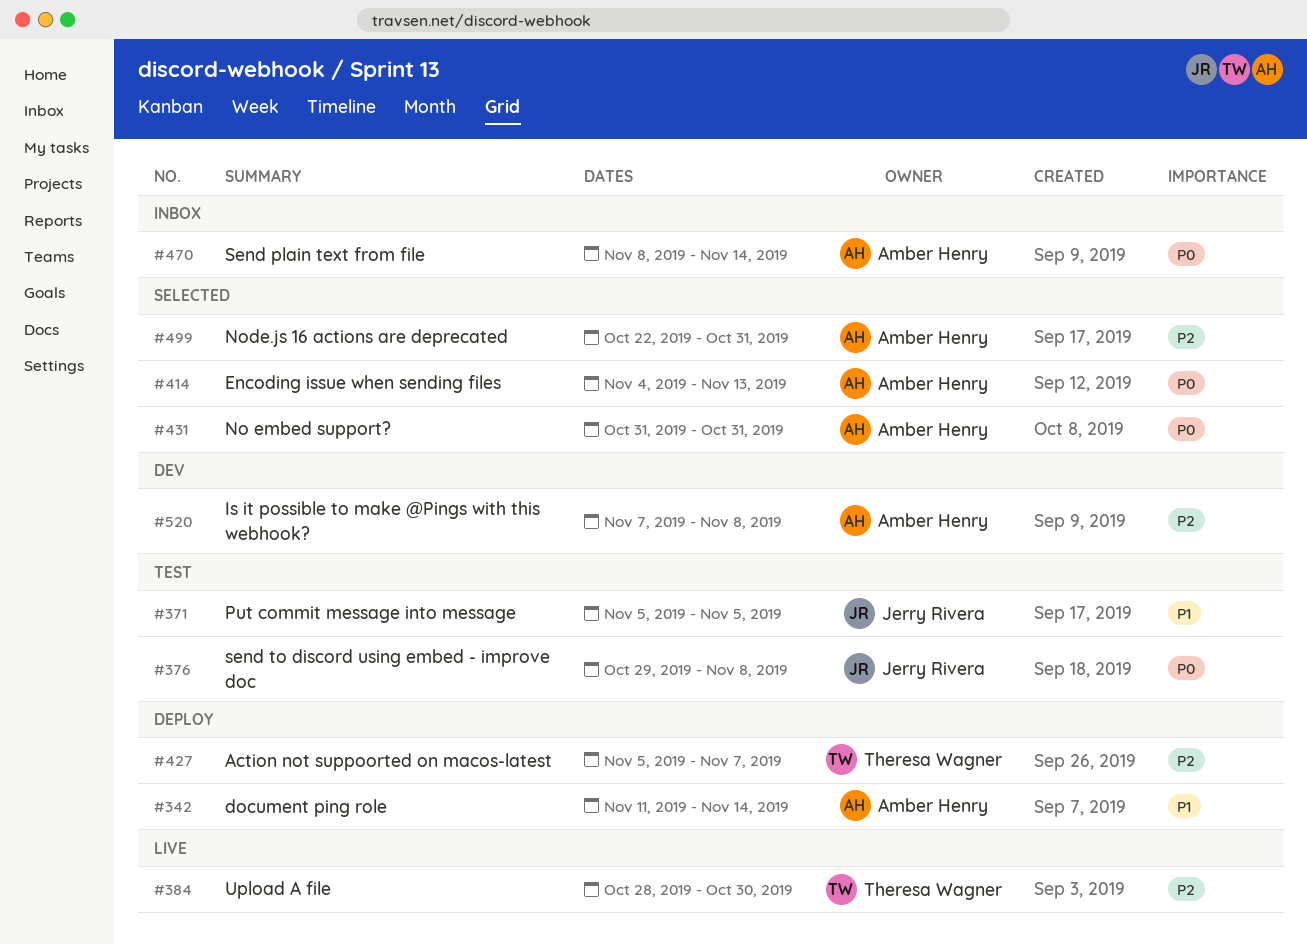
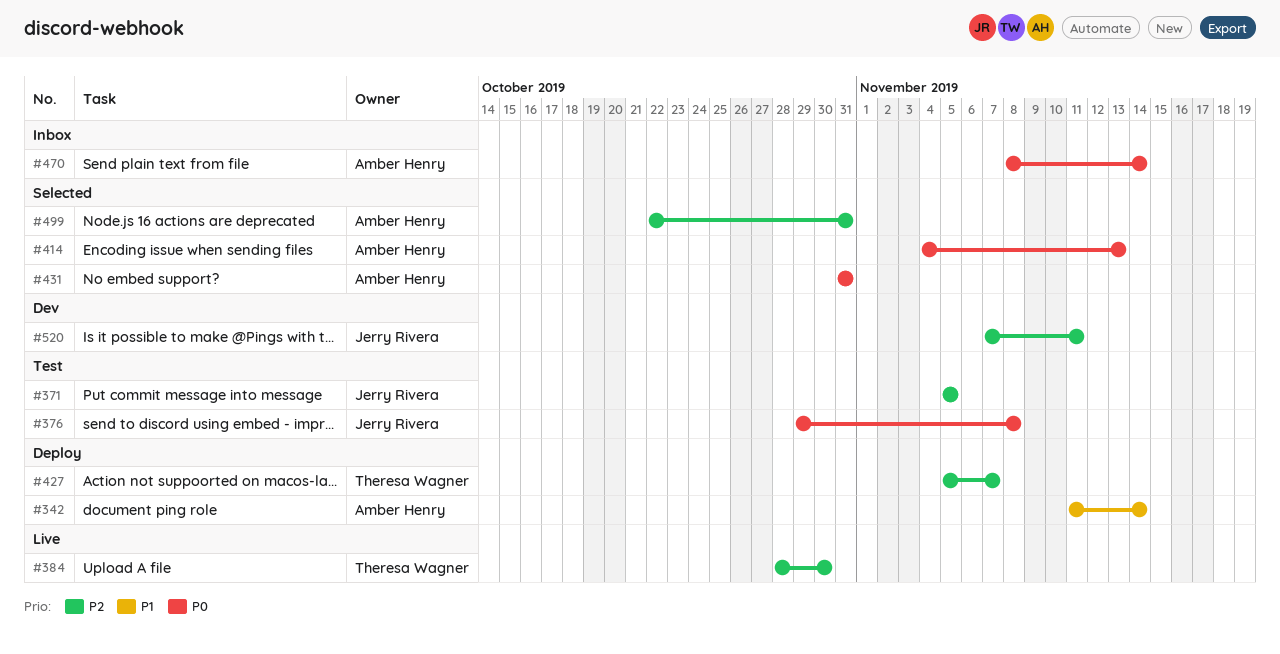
#371, priority: P1 -> P2
#520, owner: Amber Henry -> Jerry Rivera
#520, due: Nov 8 -> Nov 11

